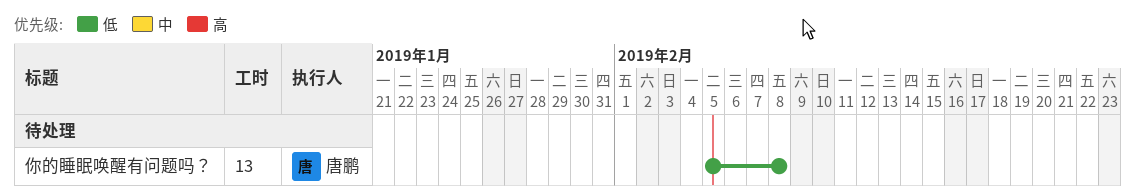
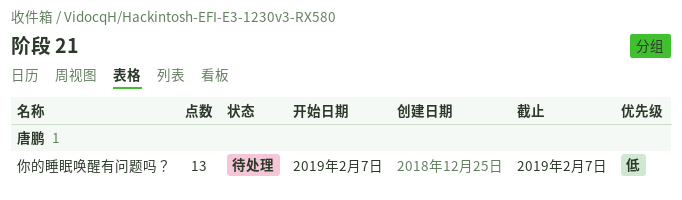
你的睡眠唤醒有问题吗？, start: Feb 5 -> Feb 7
你的睡眠唤醒有问题吗？, due: Feb 8 -> Feb 7

